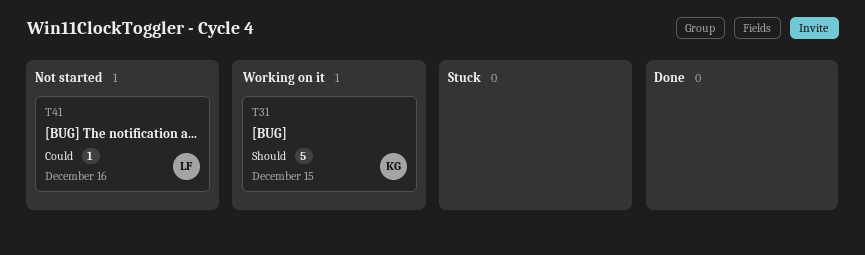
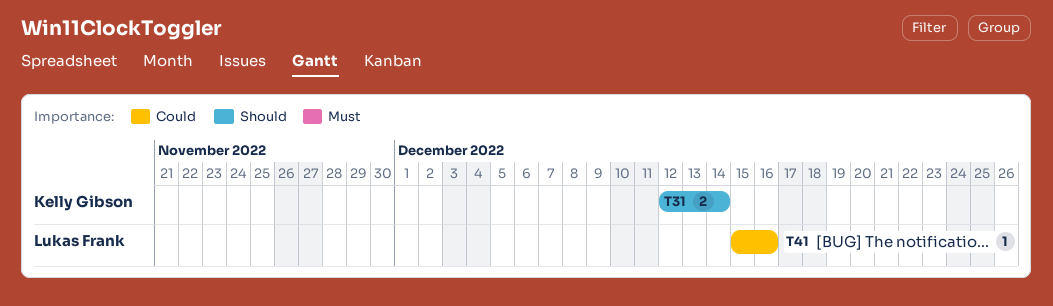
T31, estimate: 5 -> 2
T31, due: Dec 15 -> Dec 14

